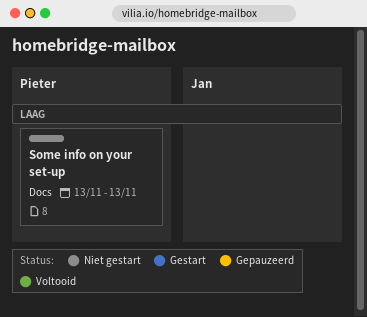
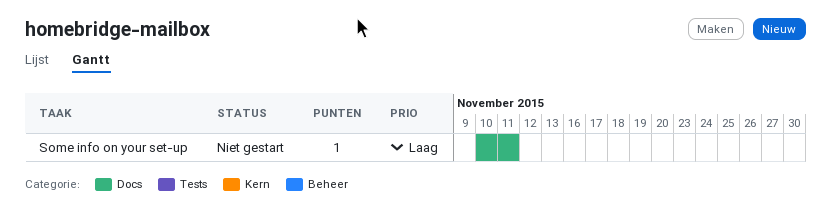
Some info on your set-up, start: Nov 13 -> Nov 10
Some info on your set-up, due: Nov 13 -> Nov 11

